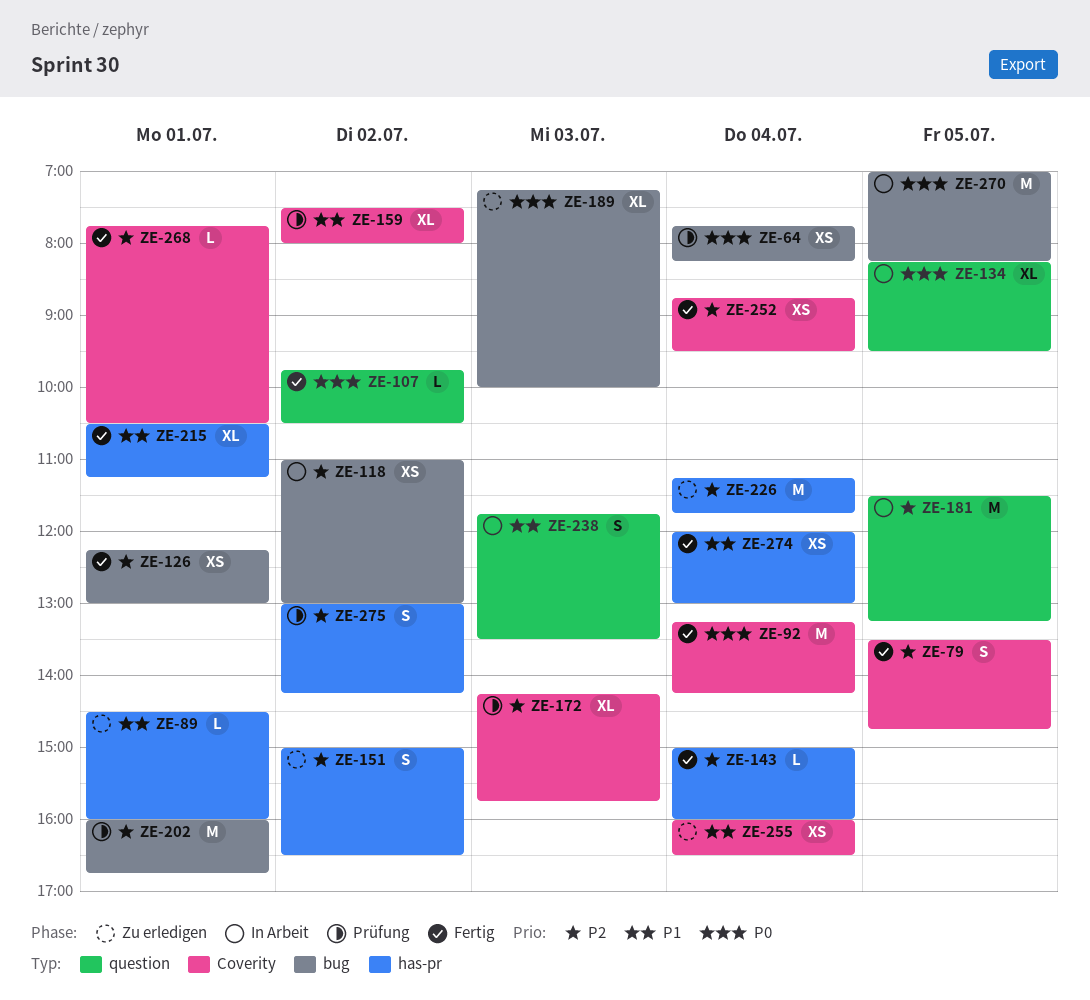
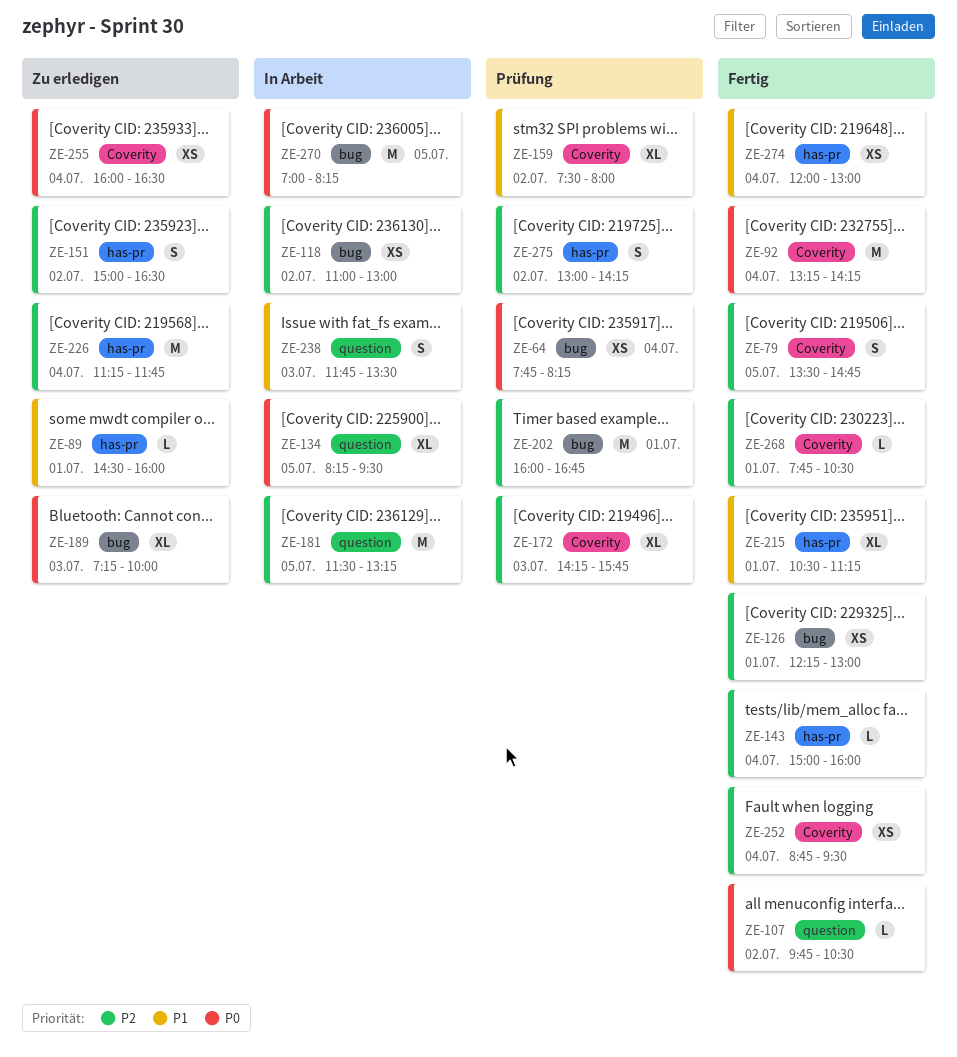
ZE-255, priority: P1 -> P0

